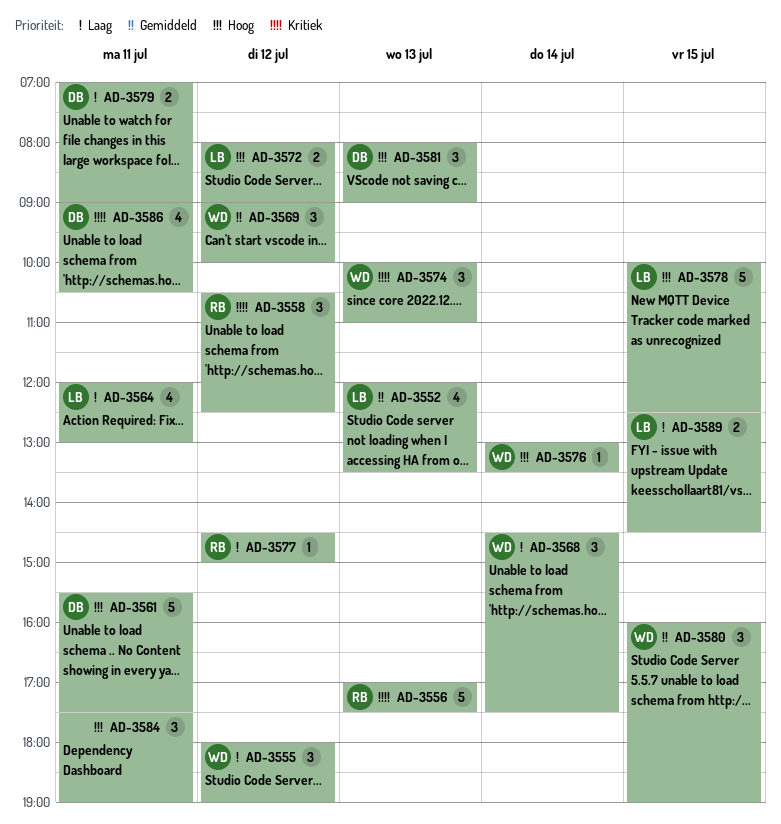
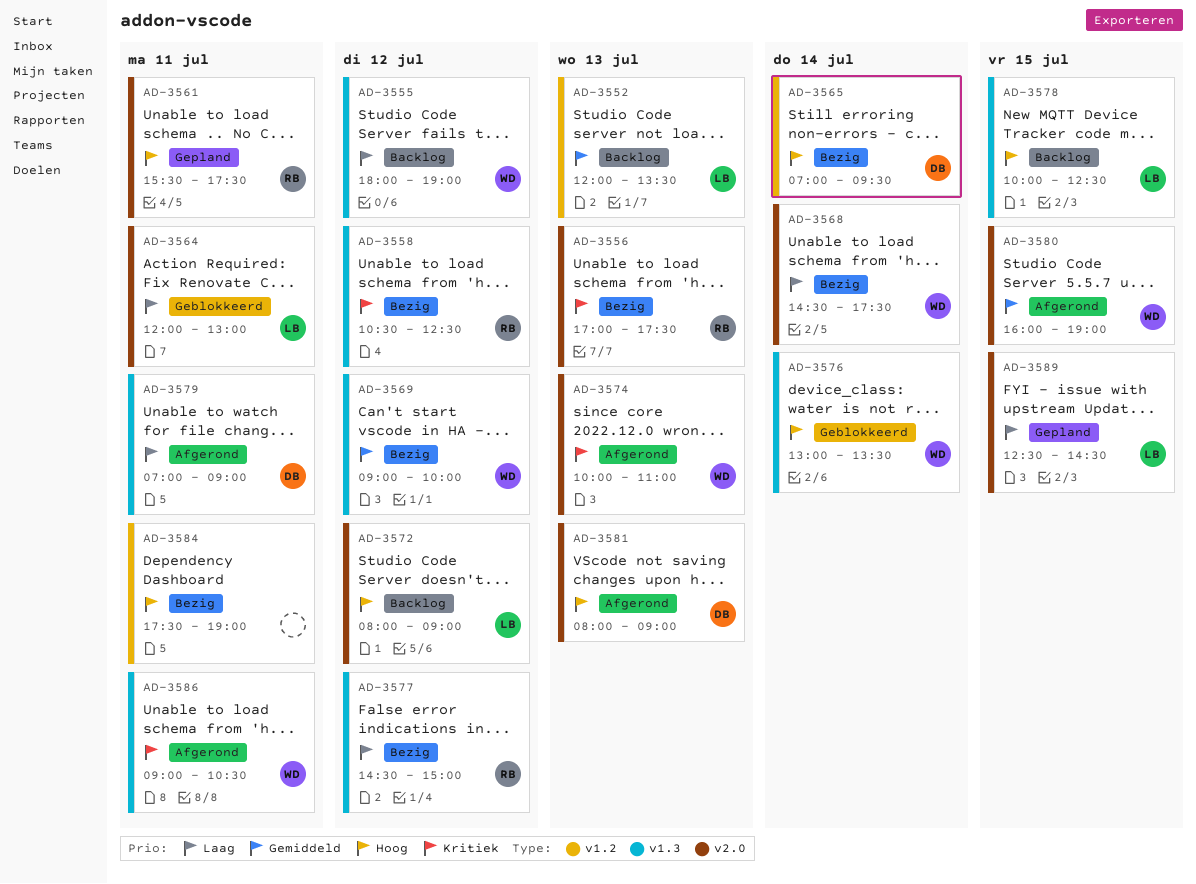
AD-3561, owner: DB -> RB
AD-3565: none -> present
AD-3586, owner: DB -> WD

